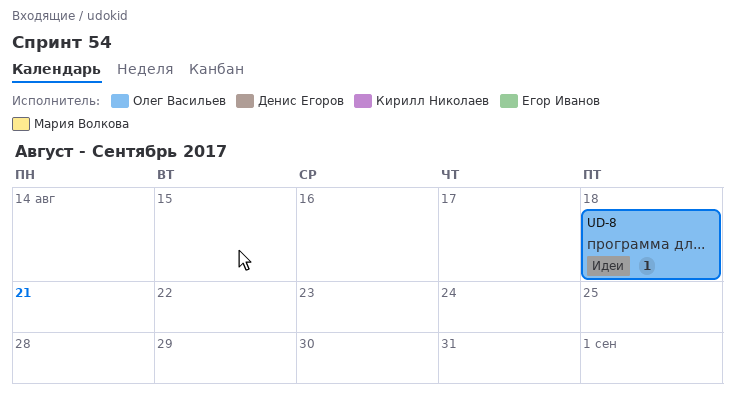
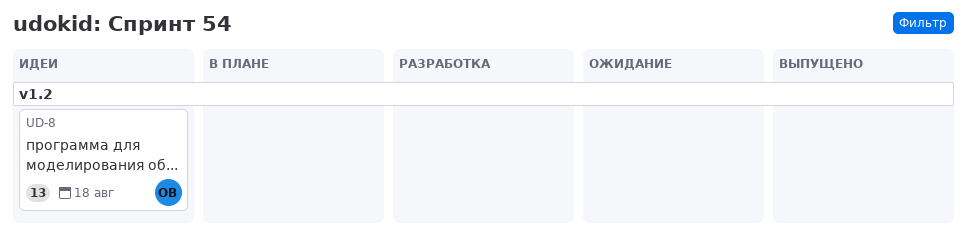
UD-8, estimate: 1 -> 13

